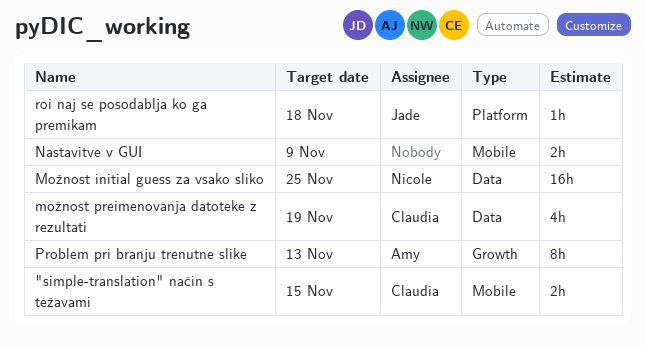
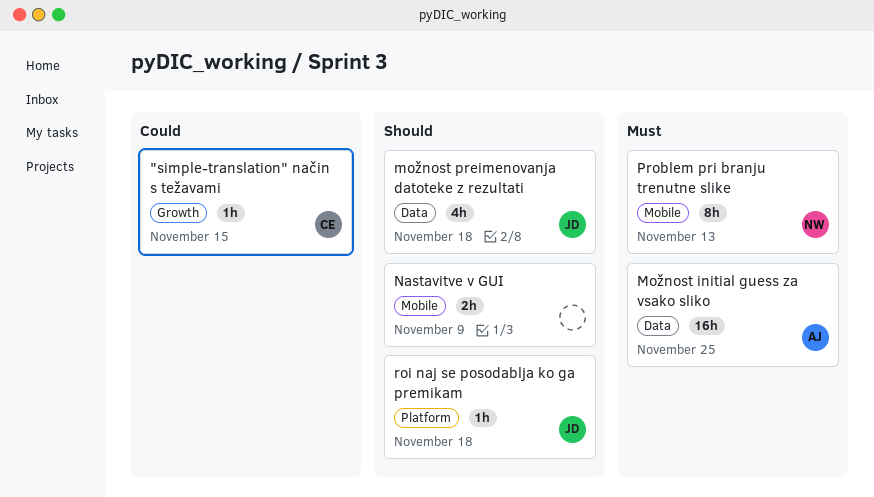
"simple-translation" način s težavami, label: Mobile -> Growth
"simple-translation" način s težavami, estimate: 2h -> 1h
Možnost initial guess za vsako sliko, owner: Nicole -> Amy
možnost preimenovanja datoteke z rezultati, owner: Claudia -> Jade
možnost preimenovanja datoteke z rezultati, due: Nov 19 -> Nov 18
Problem pri branju trenutne slike, owner: Amy -> Nicole
Problem pri branju trenutne slike, label: Growth -> Mobile

